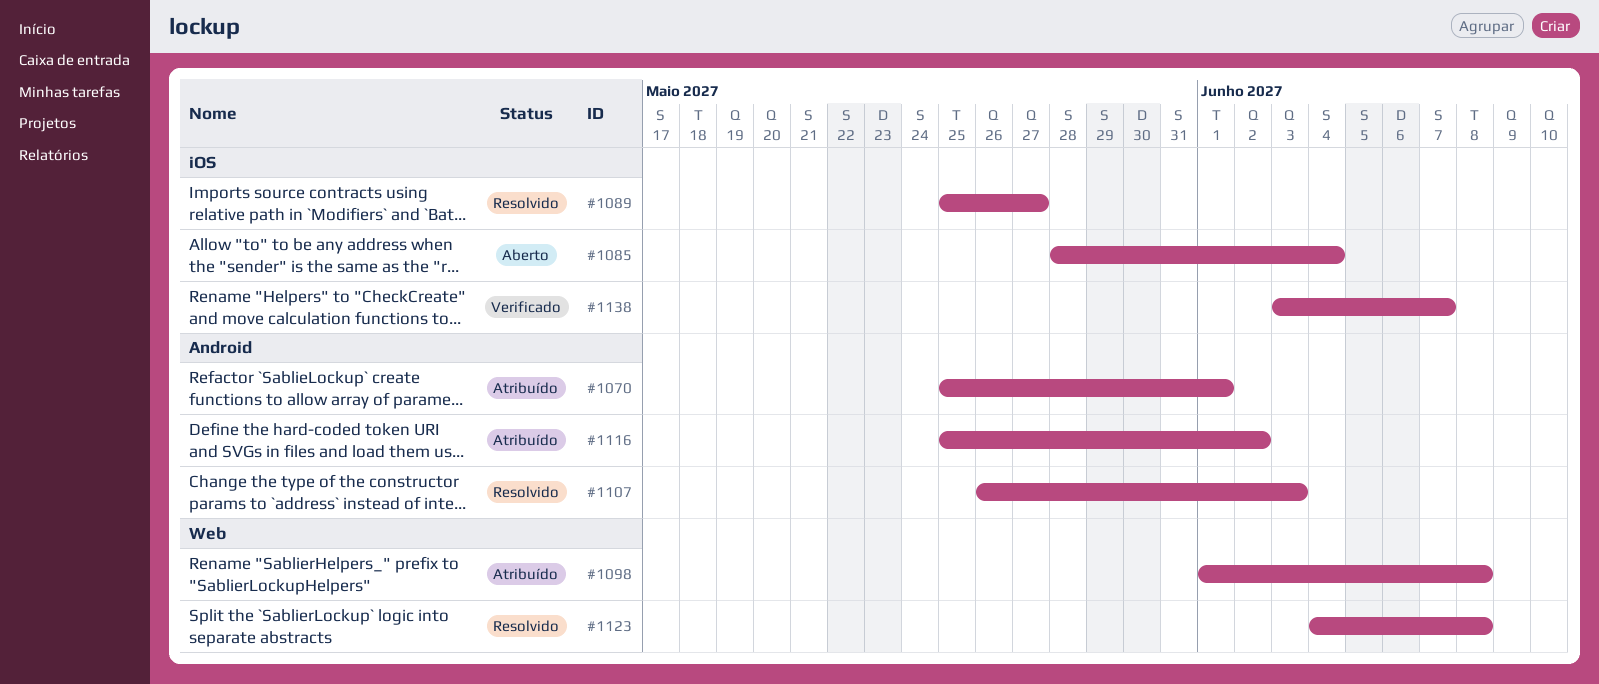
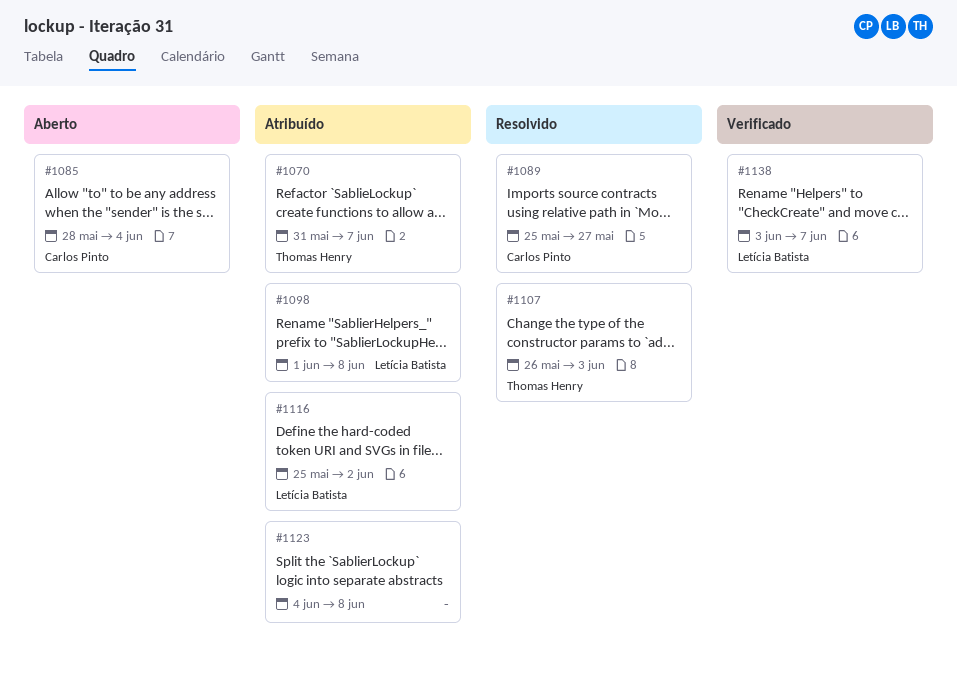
#1070, start: May 25 -> May 31
#1070, due: Jun 1 -> Jun 7
#1123, status: Resolvido -> Atribuído

